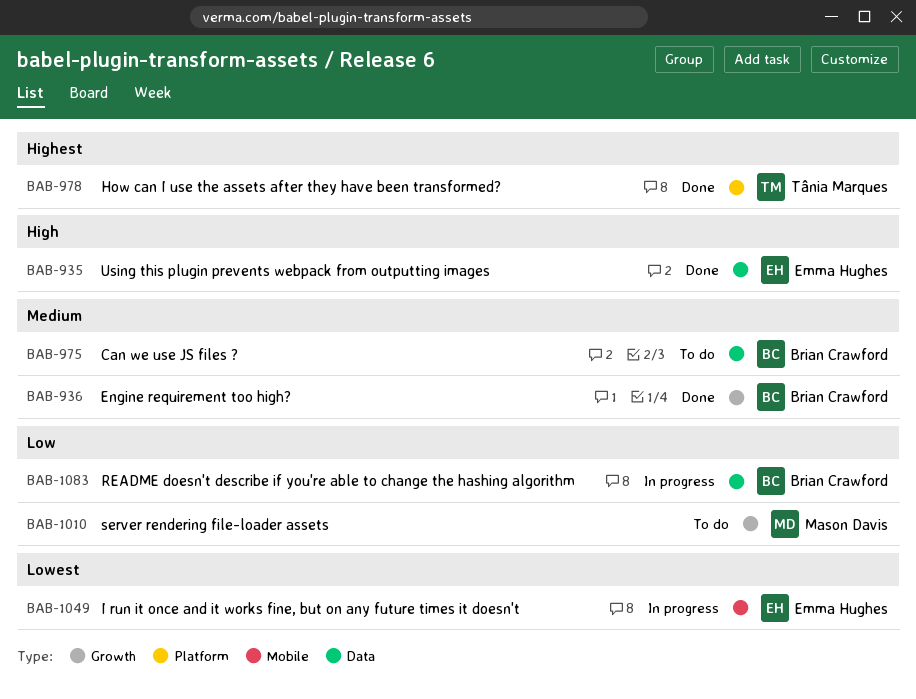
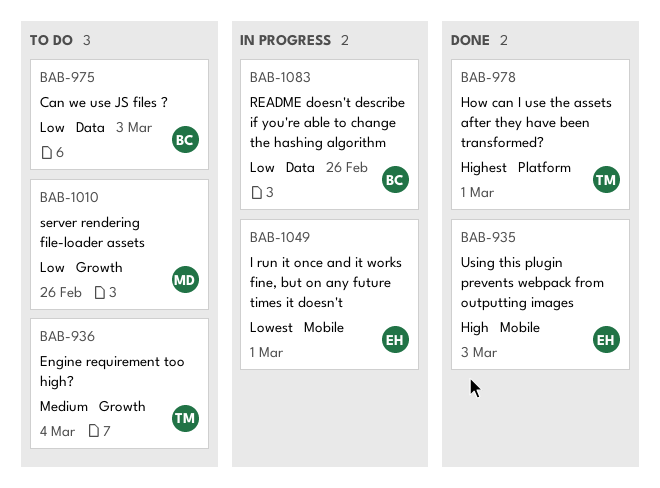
BAB-935, label: Data -> Mobile
BAB-936, status: Done -> To do
BAB-936, owner: Brian Crawford -> Tânia Marques
BAB-975, priority: Medium -> Low

